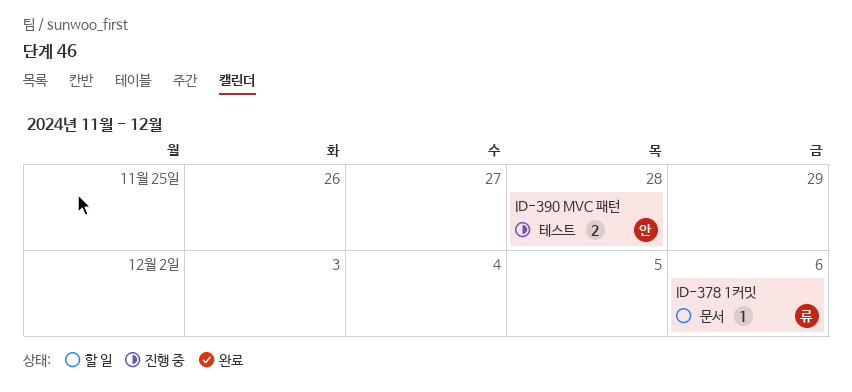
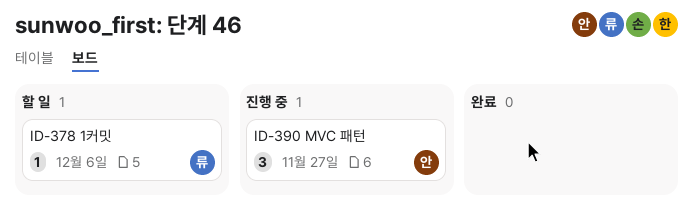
ID-390, estimate: 2 -> 3
ID-390, due: Nov 28 -> Nov 27

